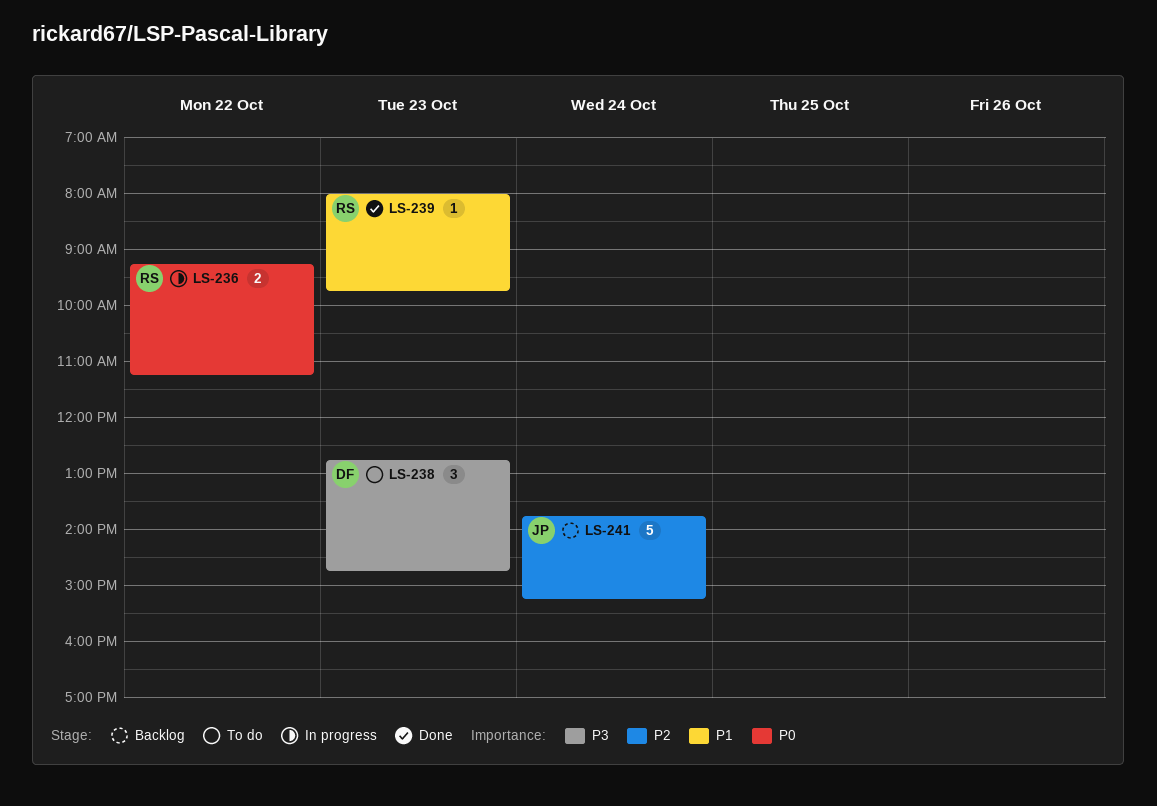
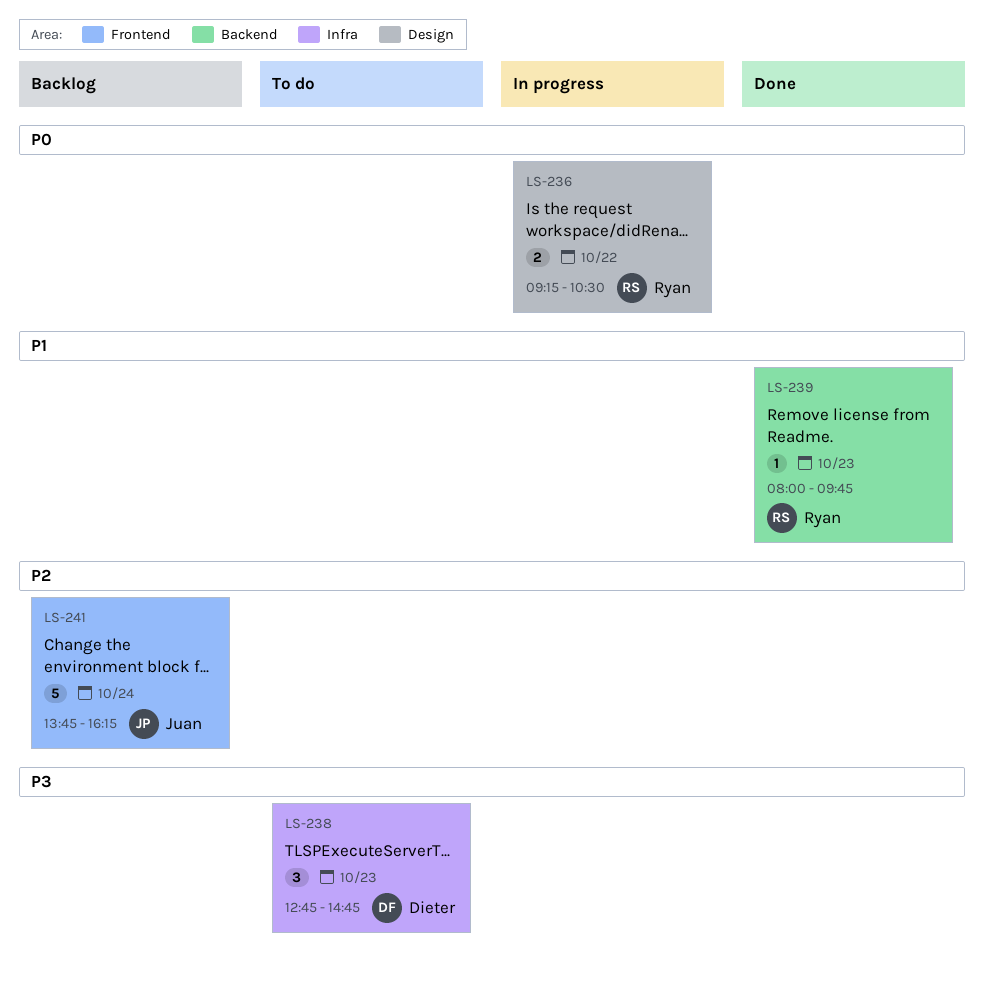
LS-236, ends: 11:15 -> 10:30
LS-241, ends: 15:15 -> 16:15

